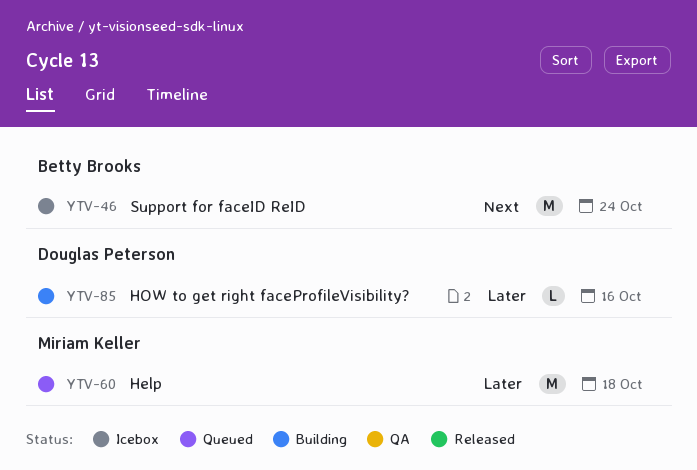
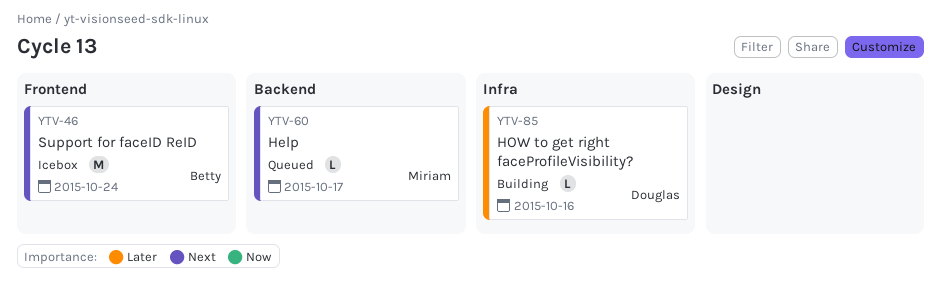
YTV-60, priority: Later -> Next
YTV-60, estimate: M -> L
YTV-60, due: Oct 18 -> Oct 17

